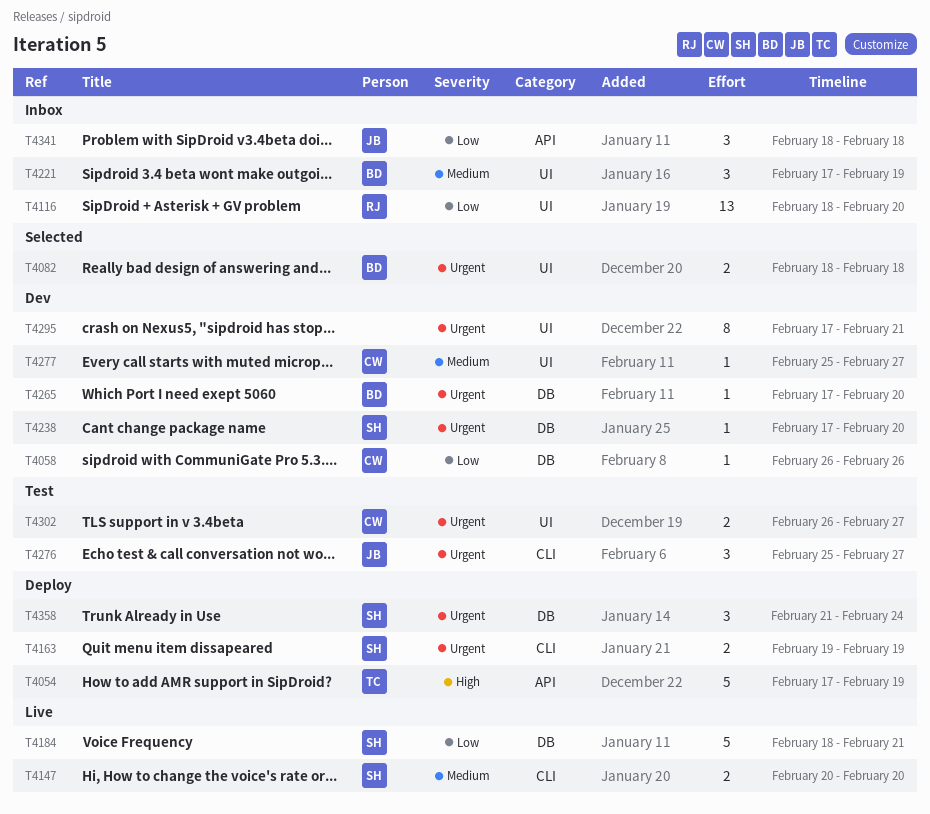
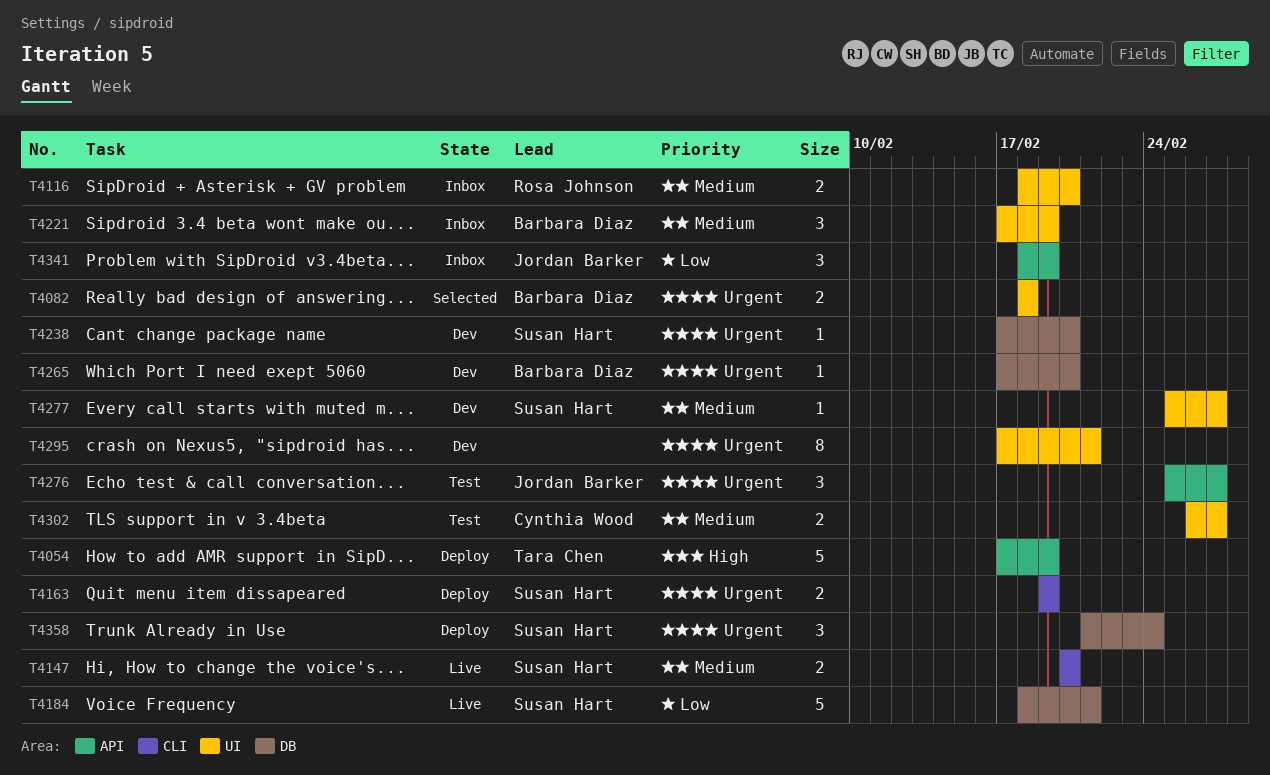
T4058: present -> none
T4116, priority: Low -> Medium
T4116, estimate: 13 -> 2
T4276, label: CLI -> API
T4277, owner: Cynthia Wood -> Susan Hart
T4302, priority: Urgent -> Medium
T4341, due: Feb 18 -> Feb 19

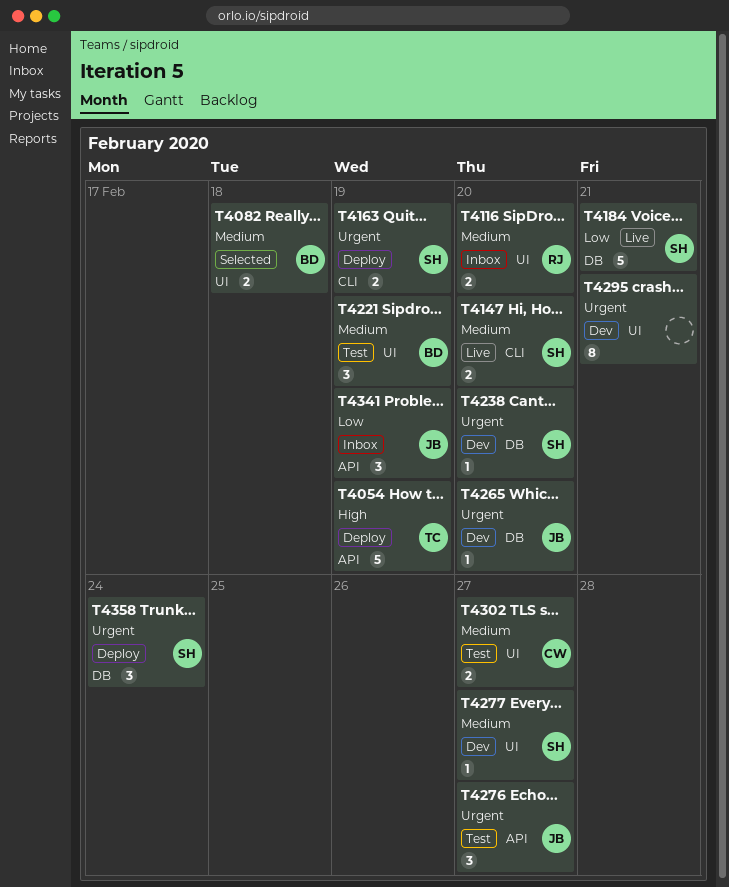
T4082, priority: Urgent -> Medium
T4221, status: Inbox -> Test
T4265, owner: Barbara Diaz -> Jordan Barker

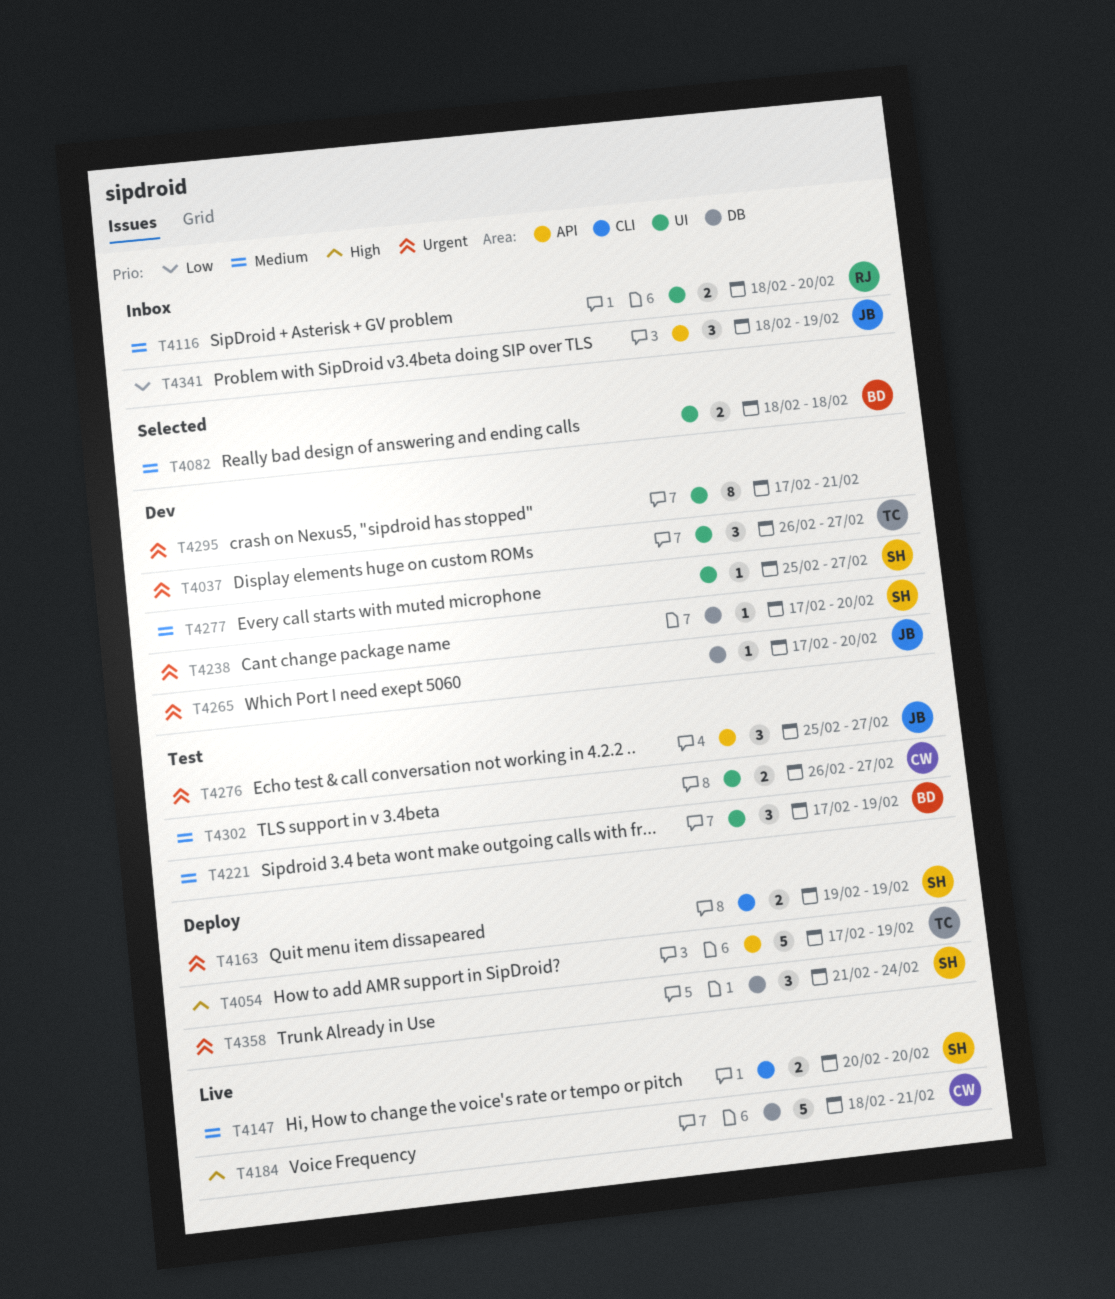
T4037: none -> present
T4184, owner: SH -> CW
T4184, priority: Low -> High

